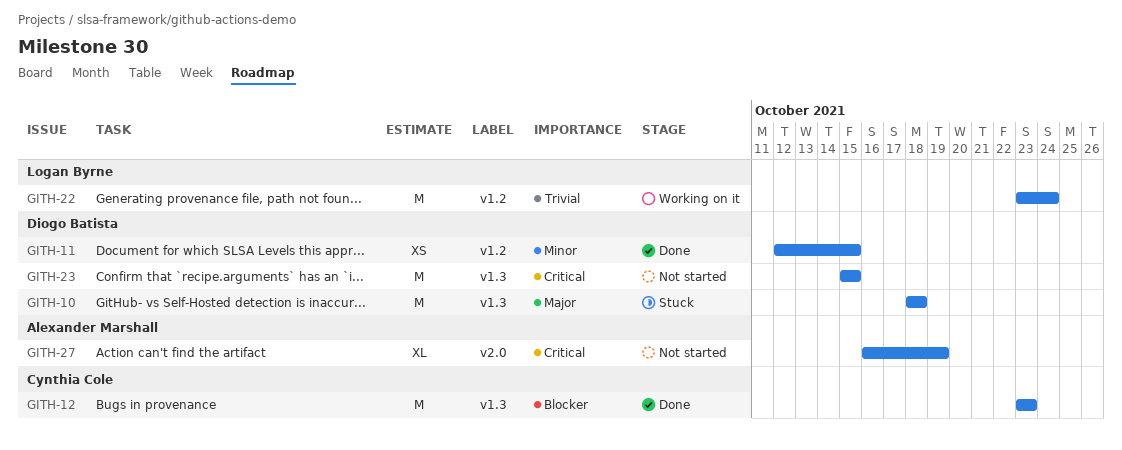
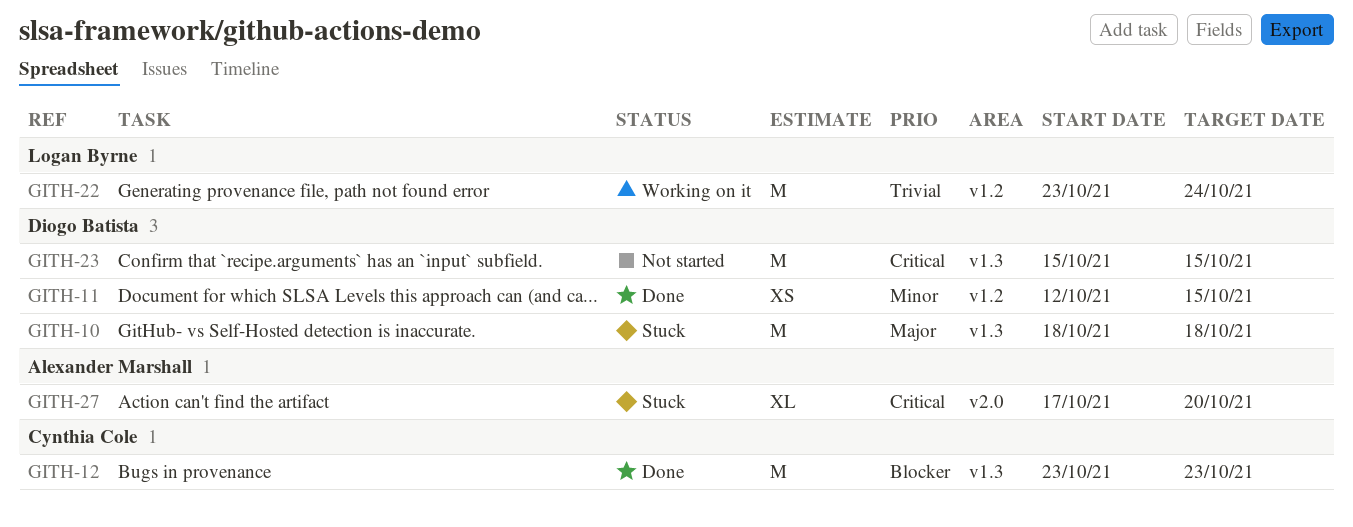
GITH-27, status: Not started -> Stuck
GITH-27, start: Oct 16 -> Oct 17
GITH-27, due: Oct 19 -> Oct 20

